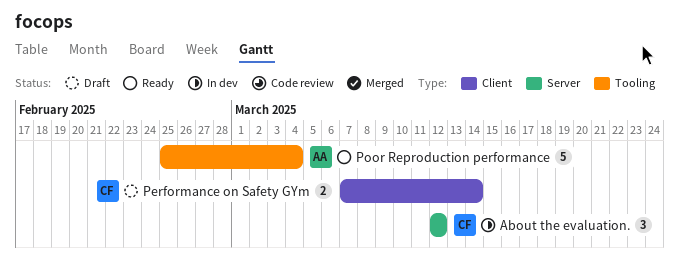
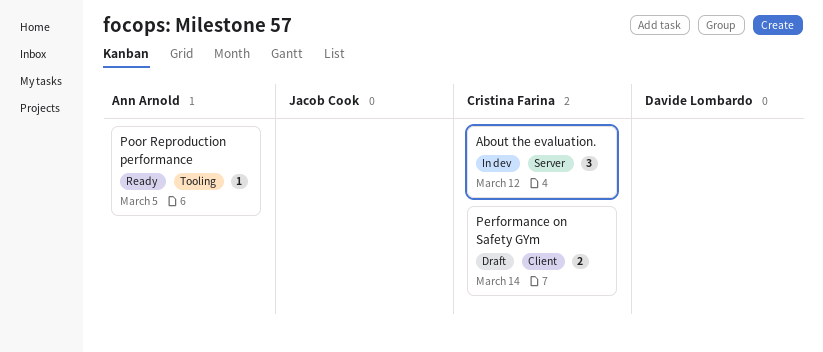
Poor Reproduction performance, estimate: 5 -> 1
Poor Reproduction performance, due: Mar 4 -> Mar 5

